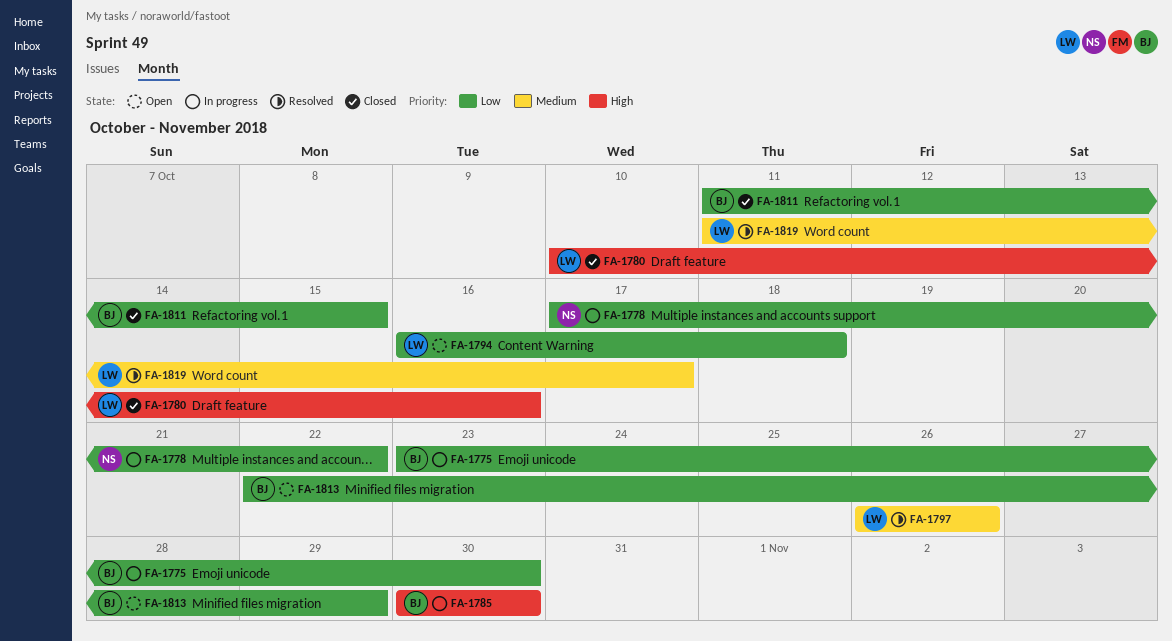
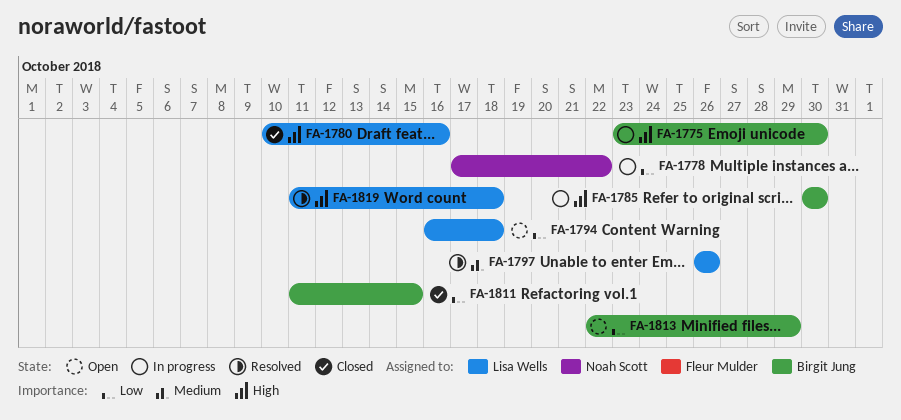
FA-1775, priority: Low -> High
FA-1819, priority: Medium -> High
FA-1819, due: Oct 17 -> Oct 18

